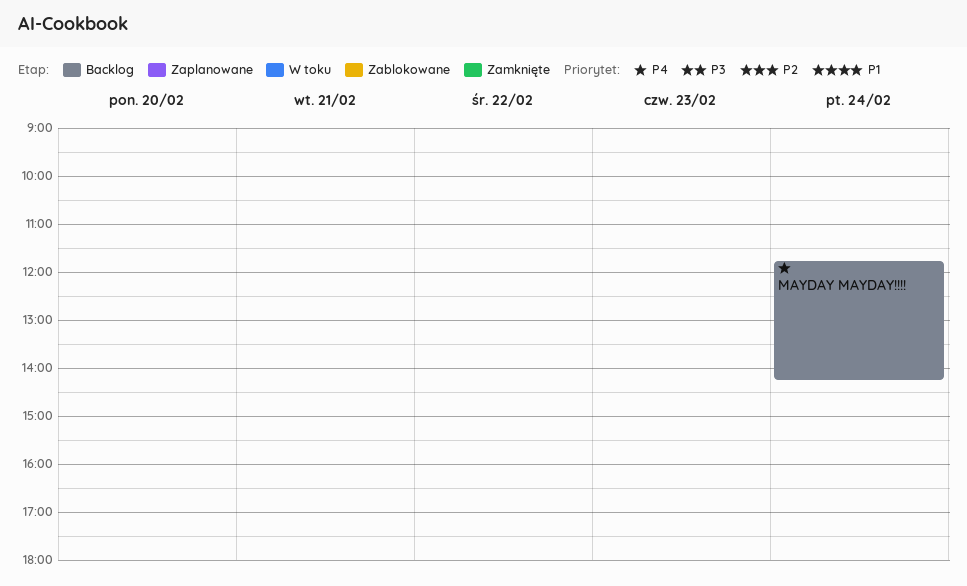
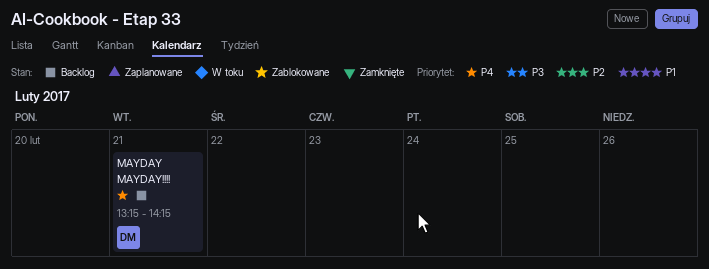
MAYDAY MAYDAY!!!!, day: Feb 24 -> Feb 21
MAYDAY MAYDAY!!!!, begins: 11:45 -> 13:15

